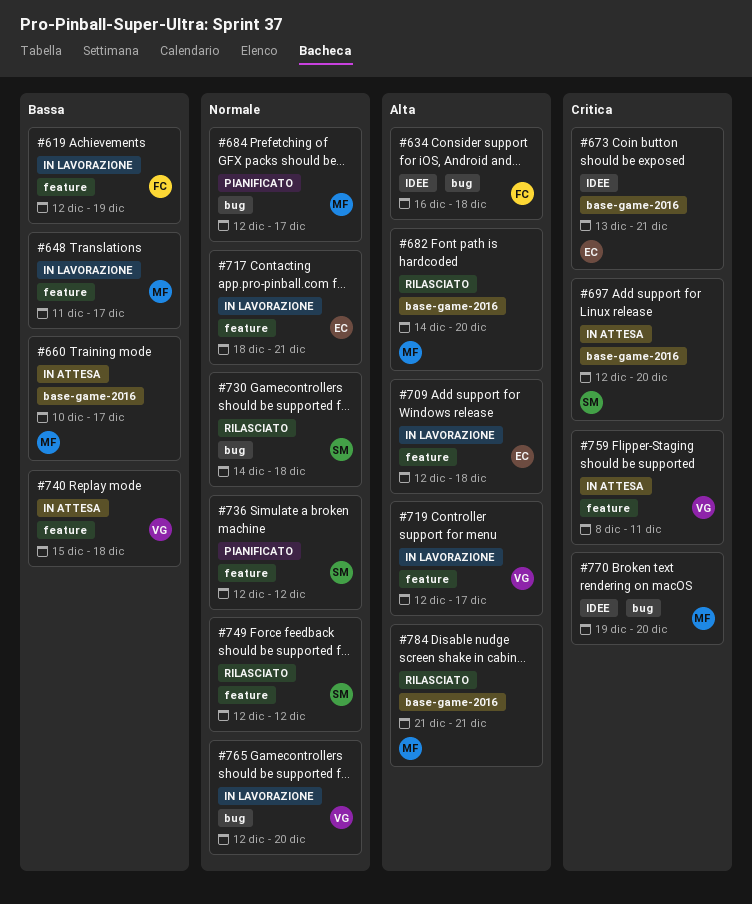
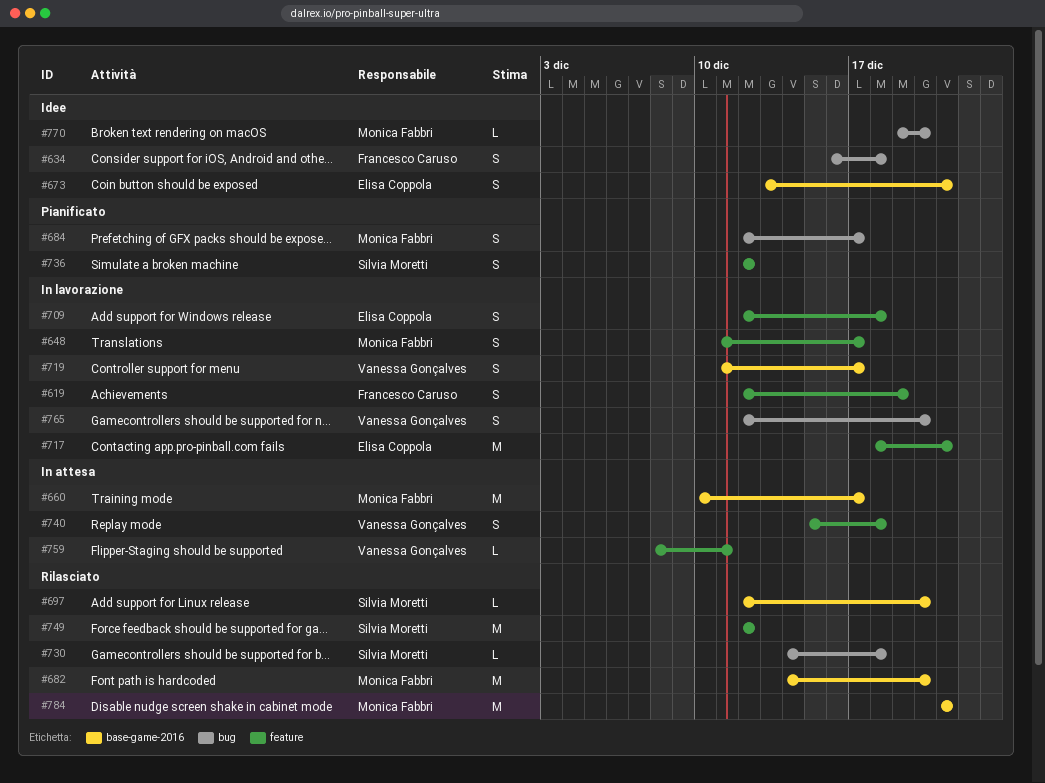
#697, status: In attesa -> Rilasciato
#719, label: feature -> base-game-2016
#719, start: Dec 12 -> Dec 11

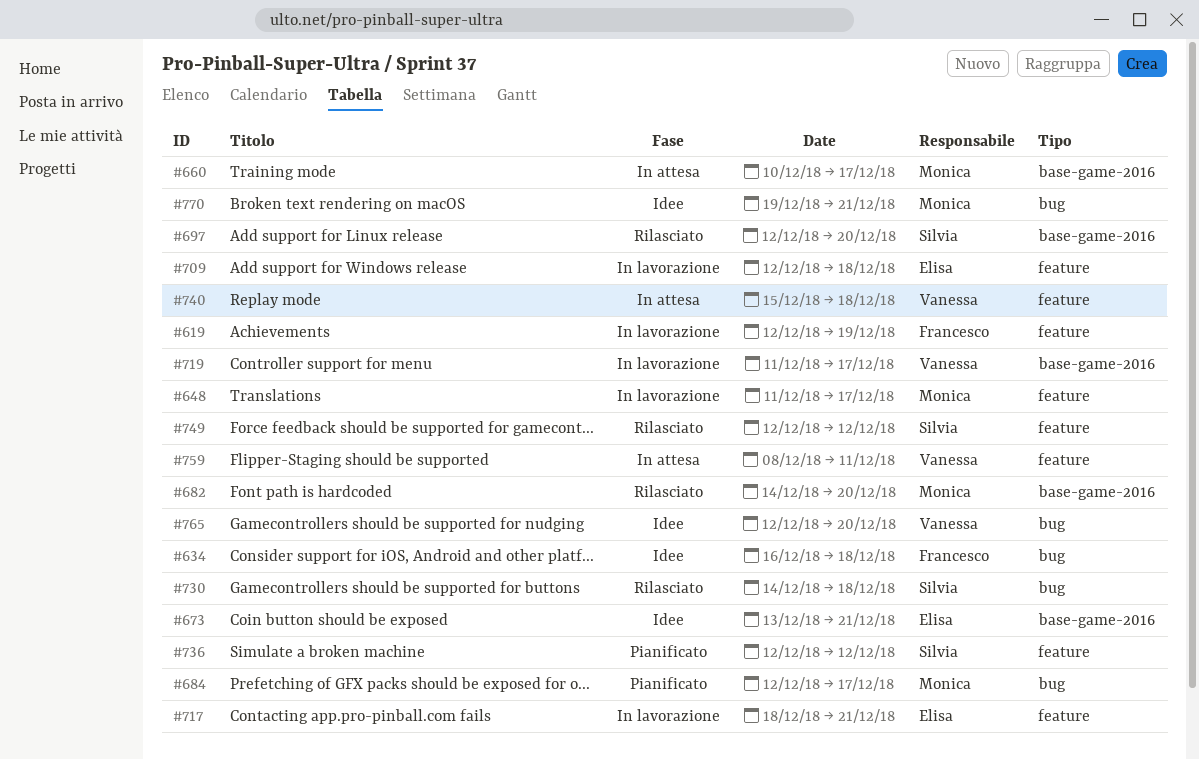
#765, status: In lavorazione -> Idee
#770, due: Dec 20 -> Dec 21
#784: present -> none

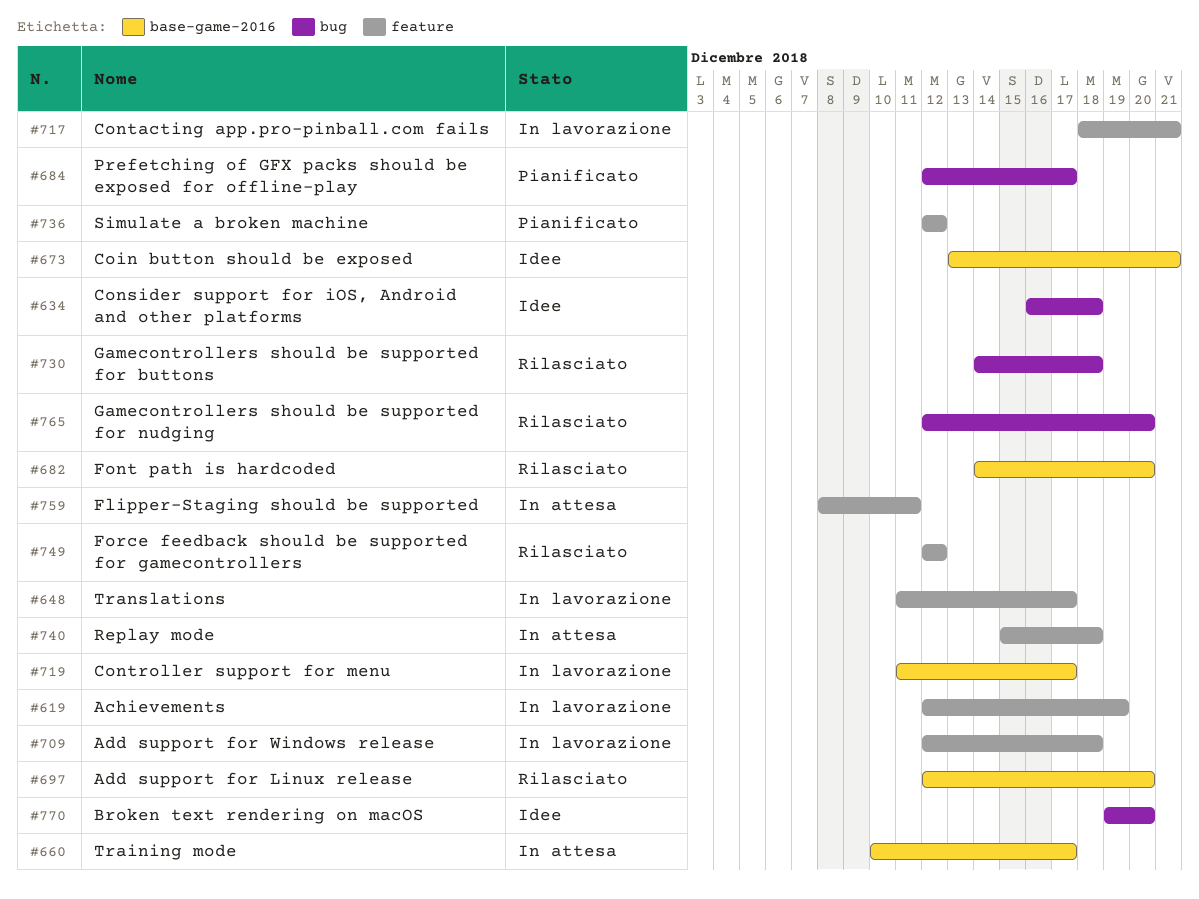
#765, status: Idee -> Rilasciato
#770, due: Dec 21 -> Dec 20

